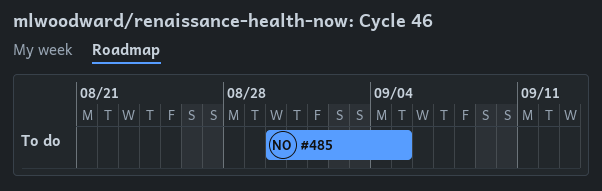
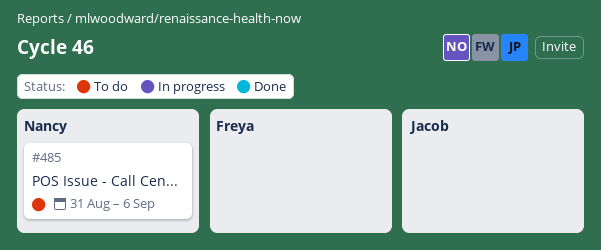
#485, start: Aug 30 -> Aug 31
#485, due: Sep 5 -> Sep 6

